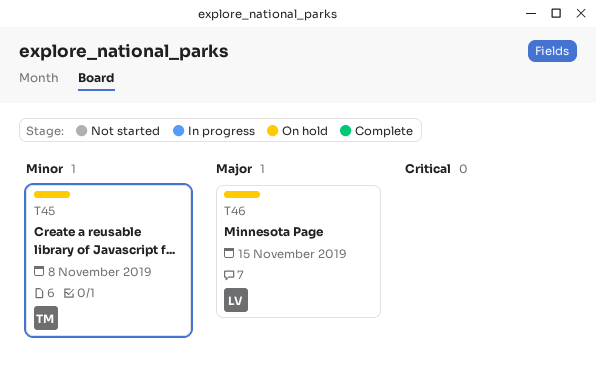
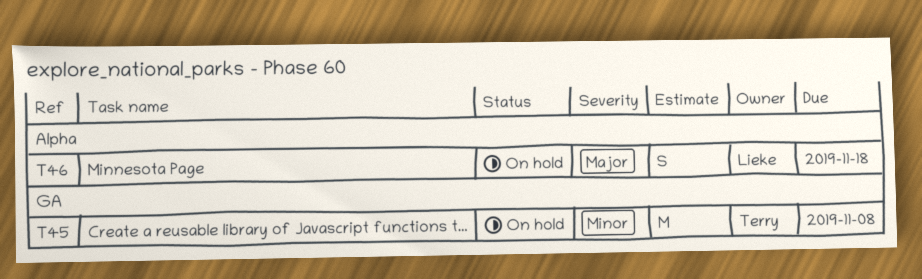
T46, due: Nov 15 -> Nov 18

